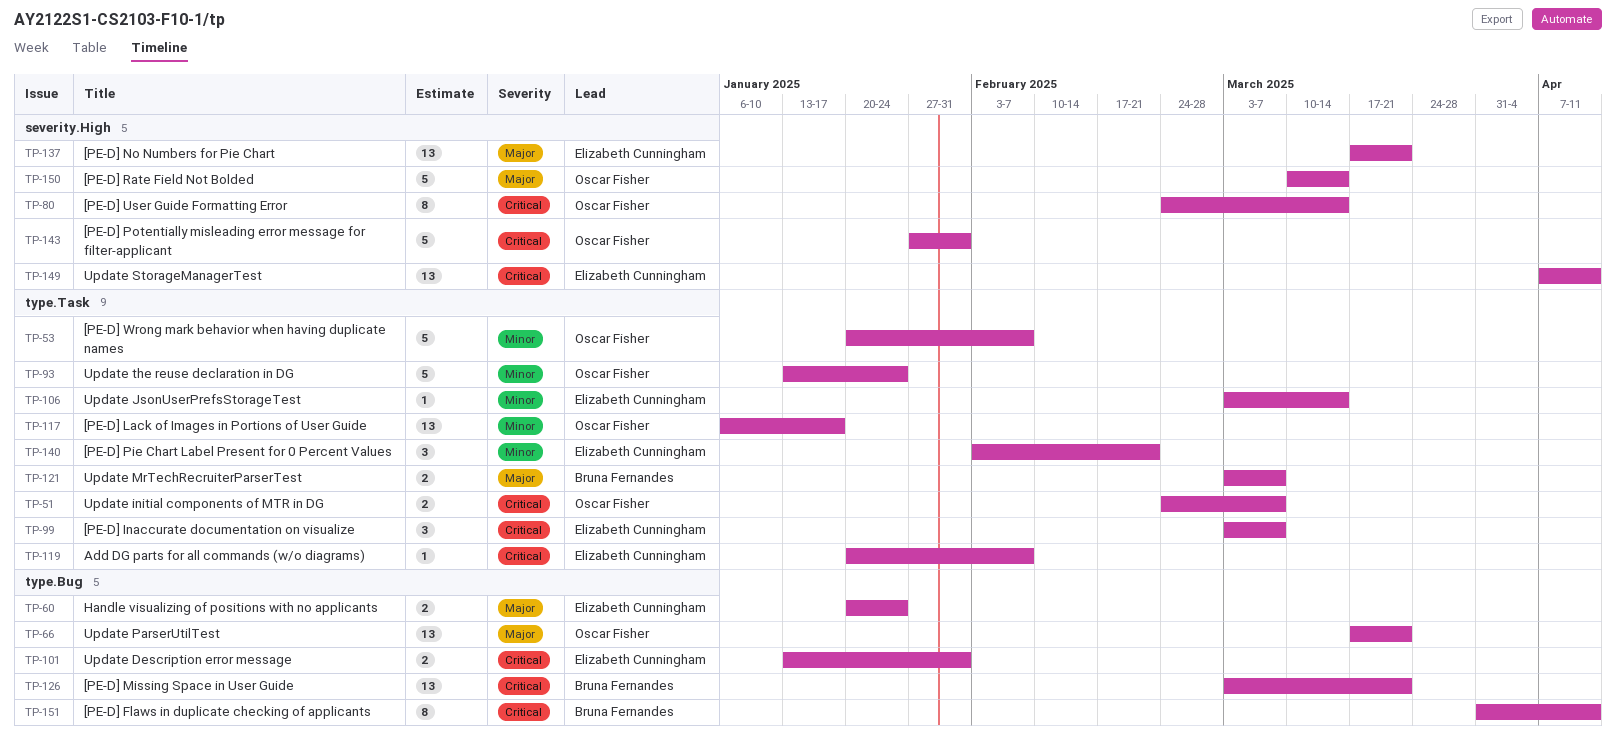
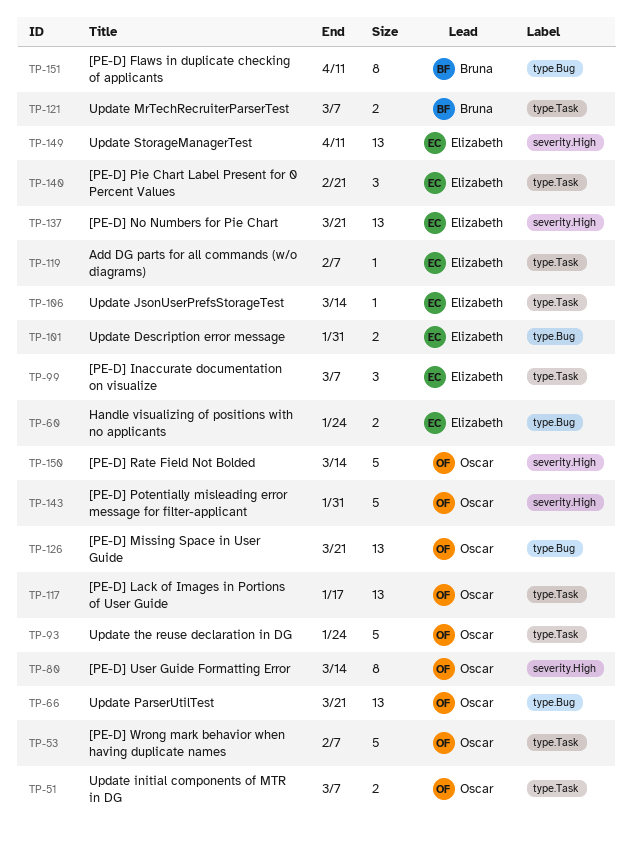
TP-126, owner: Bruna Fernandes -> Oscar Fisher

